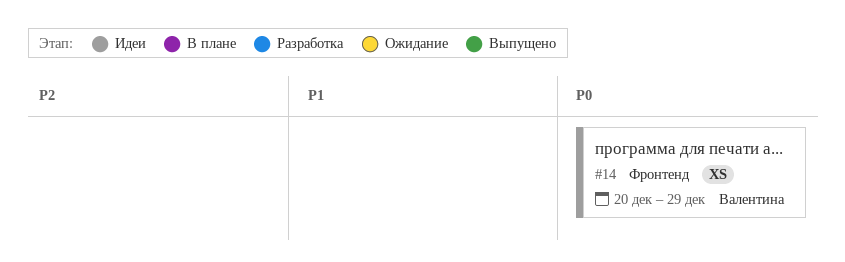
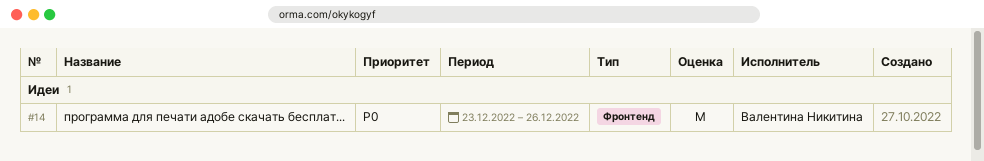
#14, estimate: XS -> M
#14, start: Dec 20 -> Dec 23
#14, due: Dec 29 -> Dec 26

